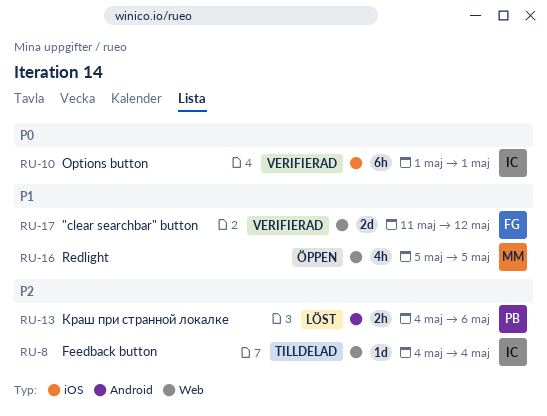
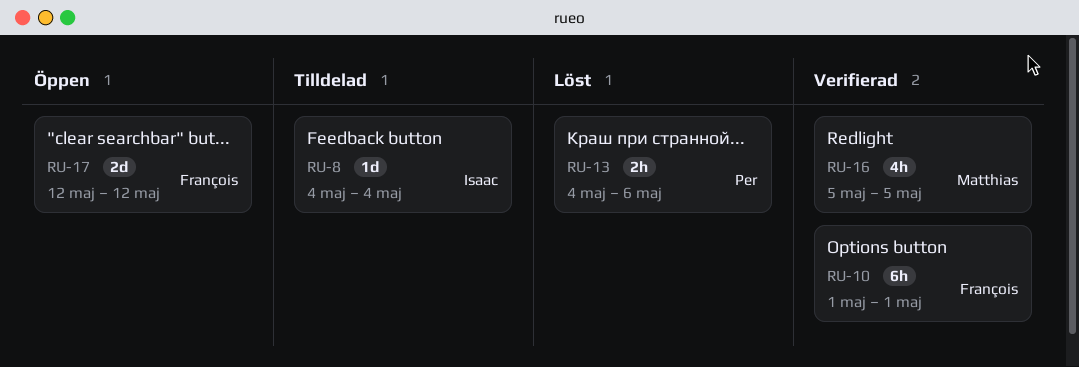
RU-10, owner: Isaac -> François
RU-16, status: Öppen -> Verifierad
RU-17, status: Verifierad -> Öppen
RU-17, start: May 11 -> May 12

